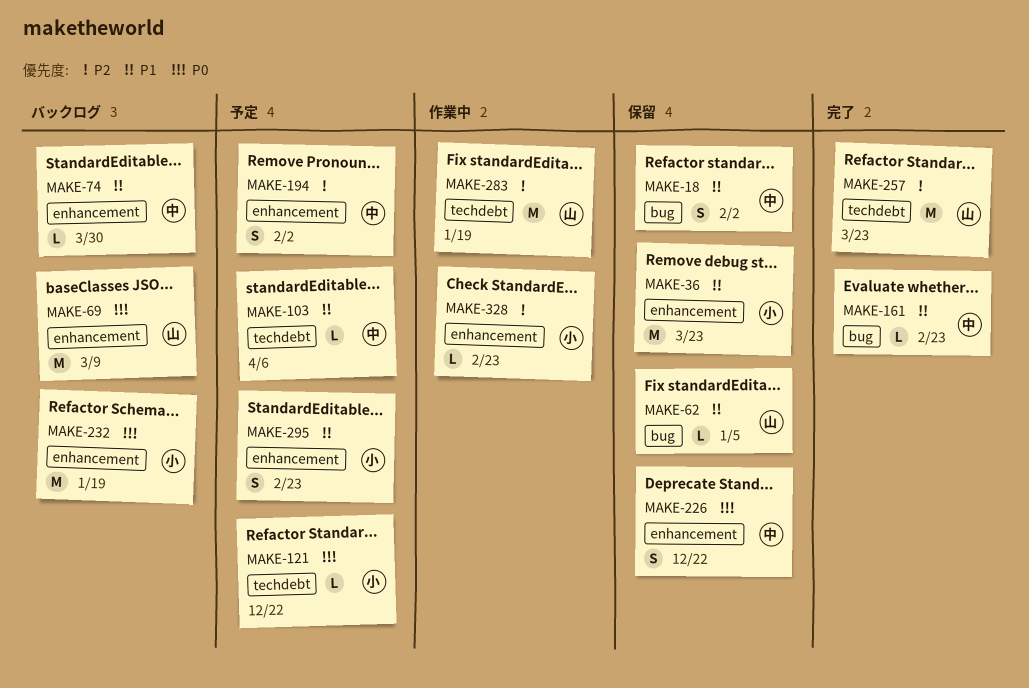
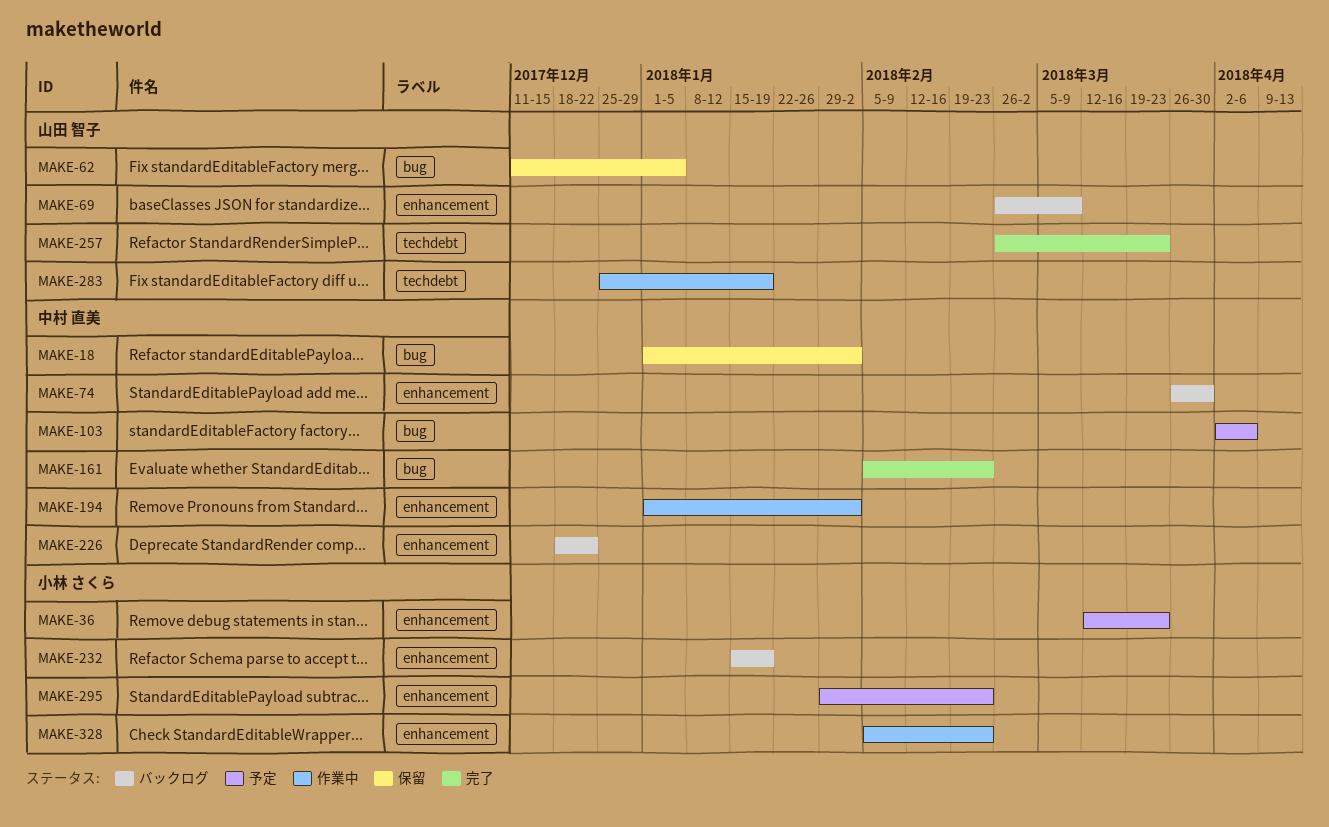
MAKE-36, status: 保留 -> 予定
MAKE-103, label: techdebt -> bug
MAKE-121: present -> none
MAKE-194, status: 予定 -> 作業中
MAKE-226, status: 保留 -> バックログ

